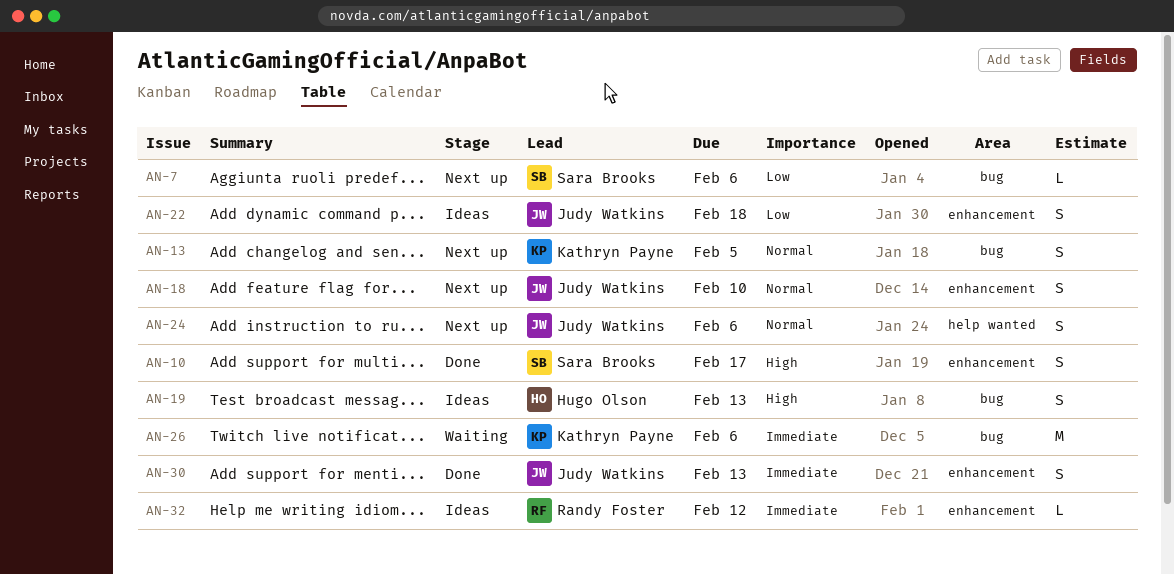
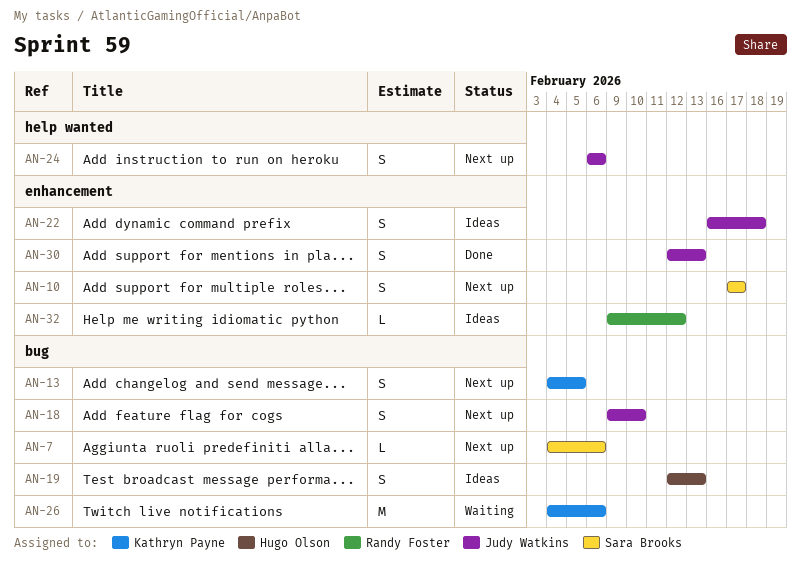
AN-10, status: Done -> Next up
AN-18, label: enhancement -> bug

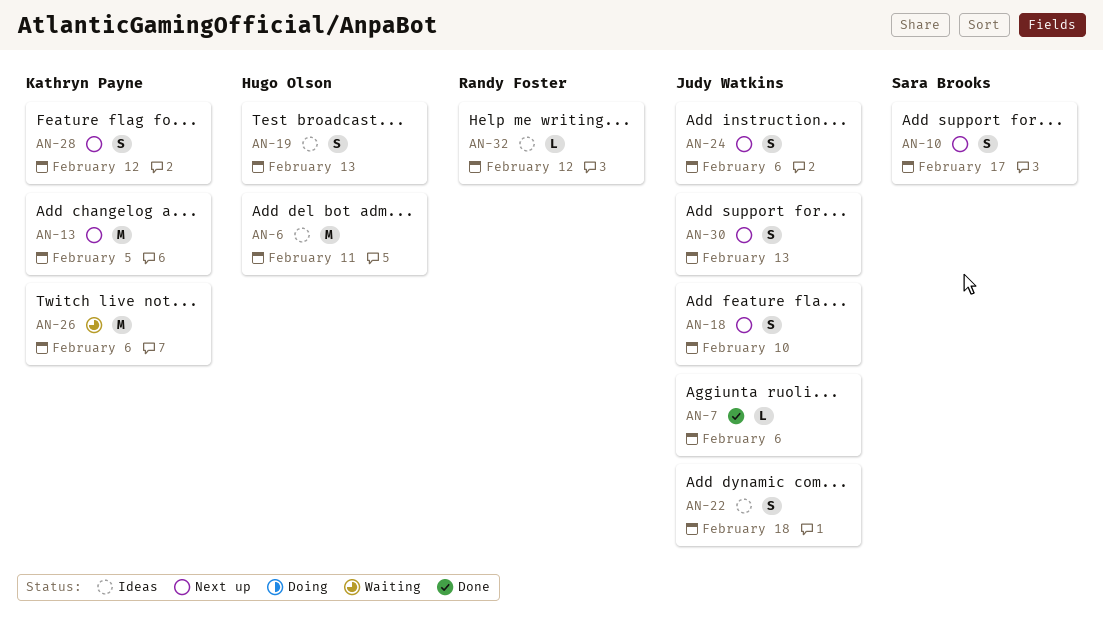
AN-6: none -> present
AN-7, status: Next up -> Done
AN-7, owner: Sara Brooks -> Judy Watkins
AN-13, estimate: S -> M
AN-28: none -> present
AN-30, status: Done -> Next up

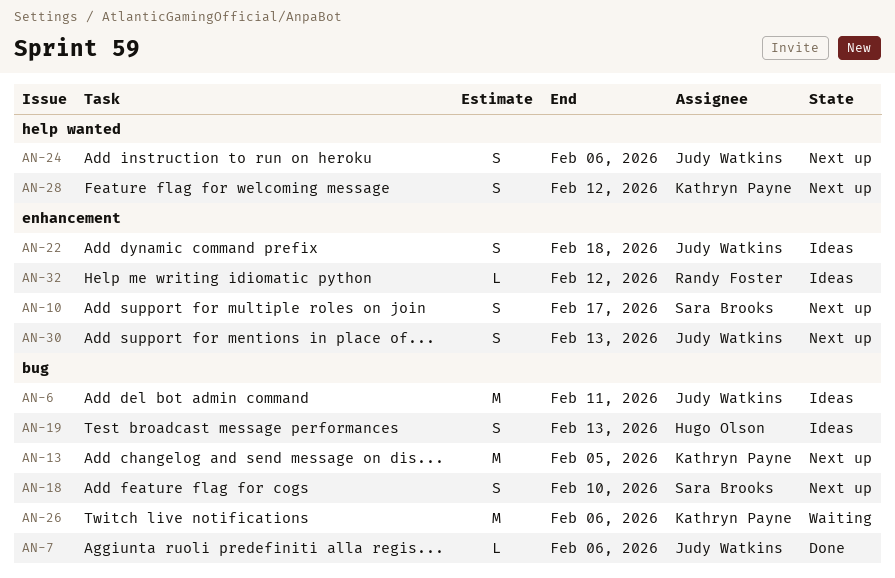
AN-6, owner: Hugo Olson -> Judy Watkins
AN-18, owner: Judy Watkins -> Sara Brooks

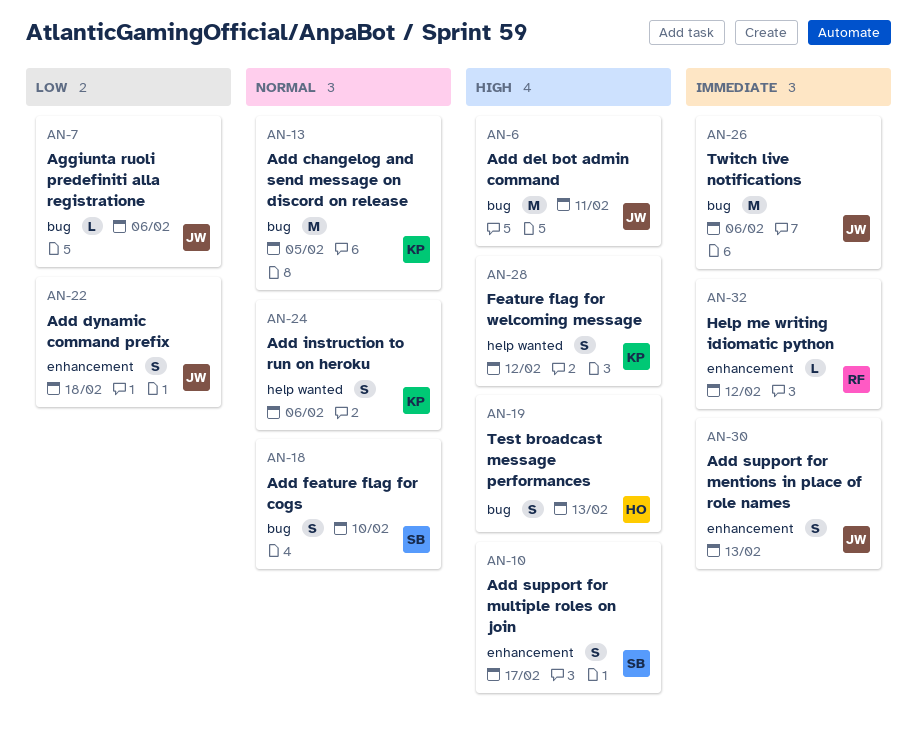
AN-24, owner: Judy Watkins -> Kathryn Payne
AN-26, owner: Kathryn Payne -> Judy Watkins

